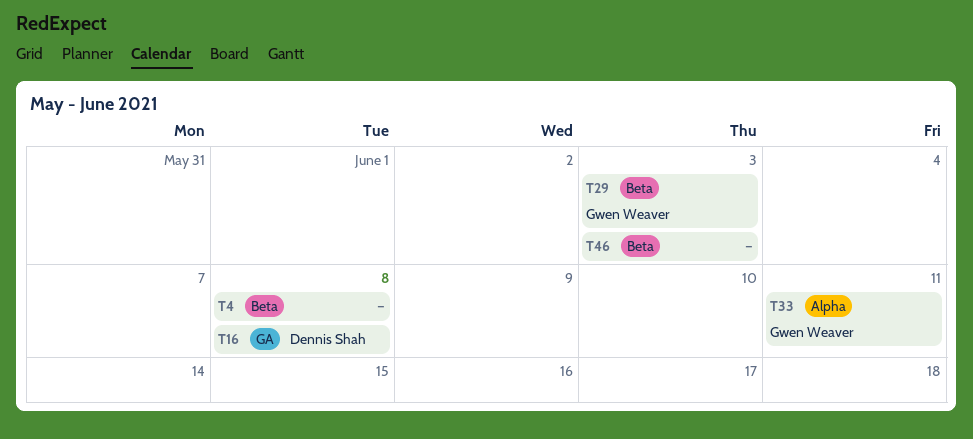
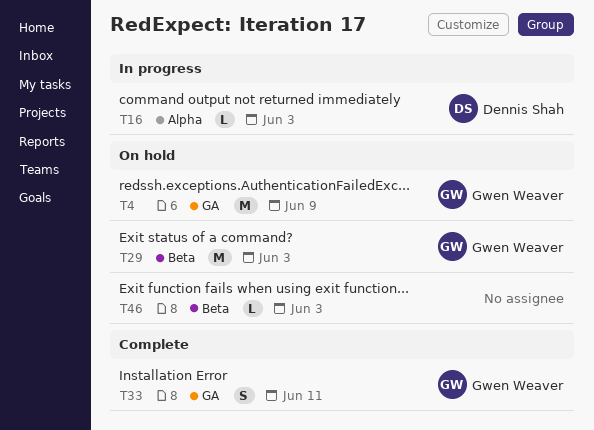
T4, owner: none -> Gwen Weaver
T4, label: Beta -> GA
T4, due: Jun 8 -> Jun 9
T16, label: GA -> Alpha
T16, due: Jun 8 -> Jun 3
T33, label: Alpha -> GA

